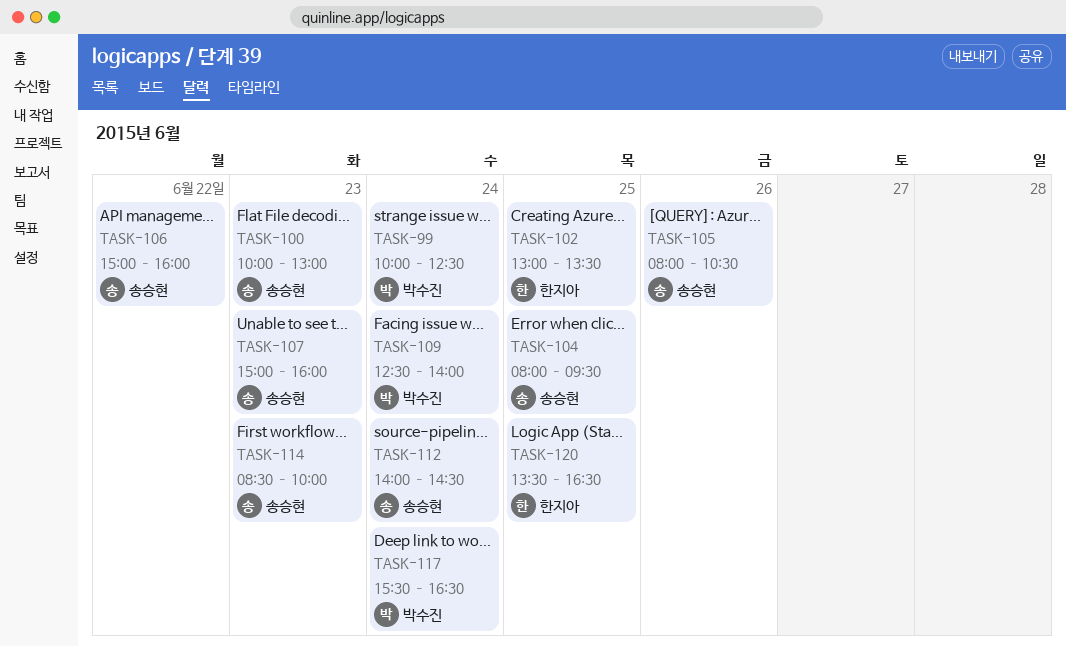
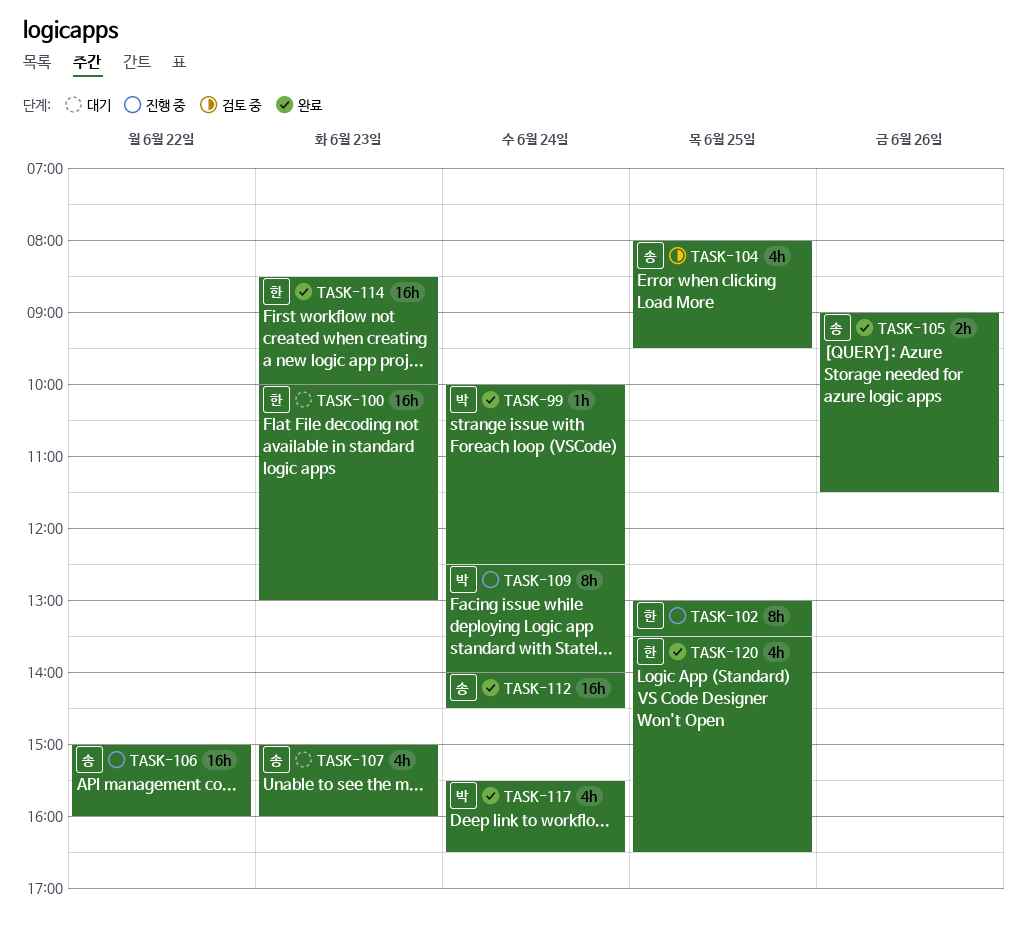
TASK-100, owner: 송승현 -> 한지아
TASK-105, begins: 08:00 -> 09:00
TASK-105, ends: 10:30 -> 11:30
TASK-114, owner: 송승현 -> 한지아

